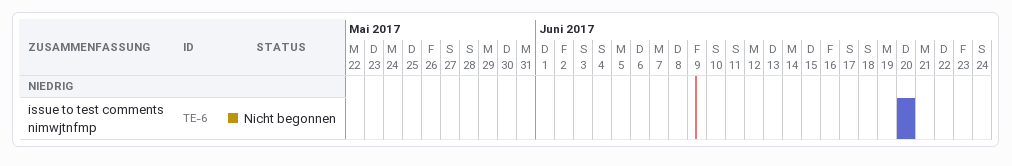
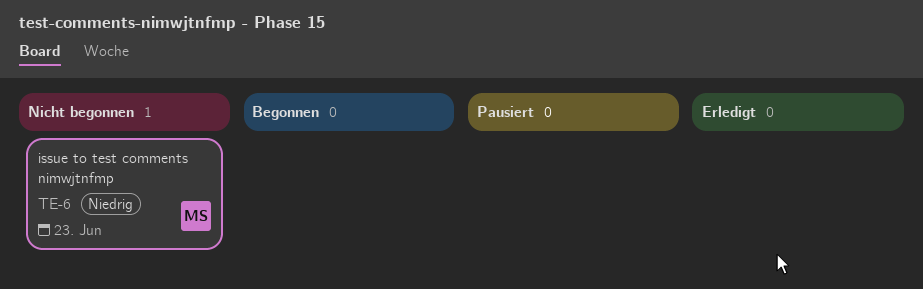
TE-6, due: Jun 20 -> Jun 23

